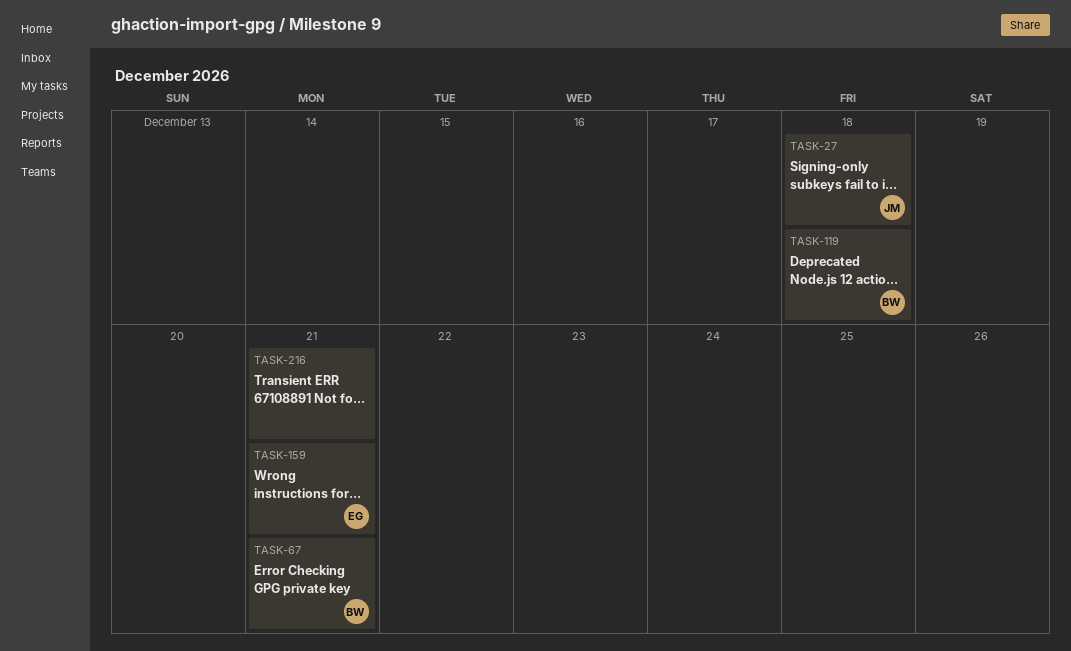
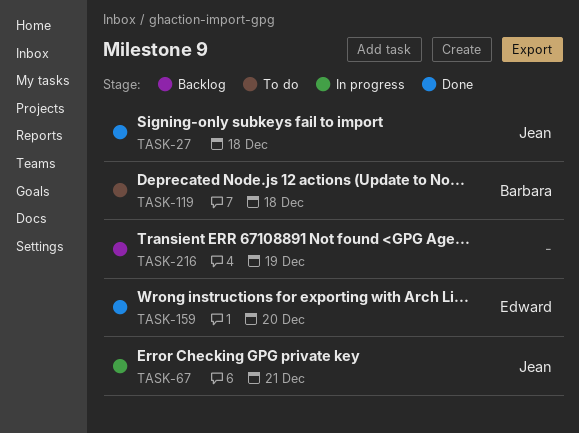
TASK-67, owner: Barbara -> Jean
TASK-159, due: Dec 21 -> Dec 20
TASK-216, due: Dec 21 -> Dec 19

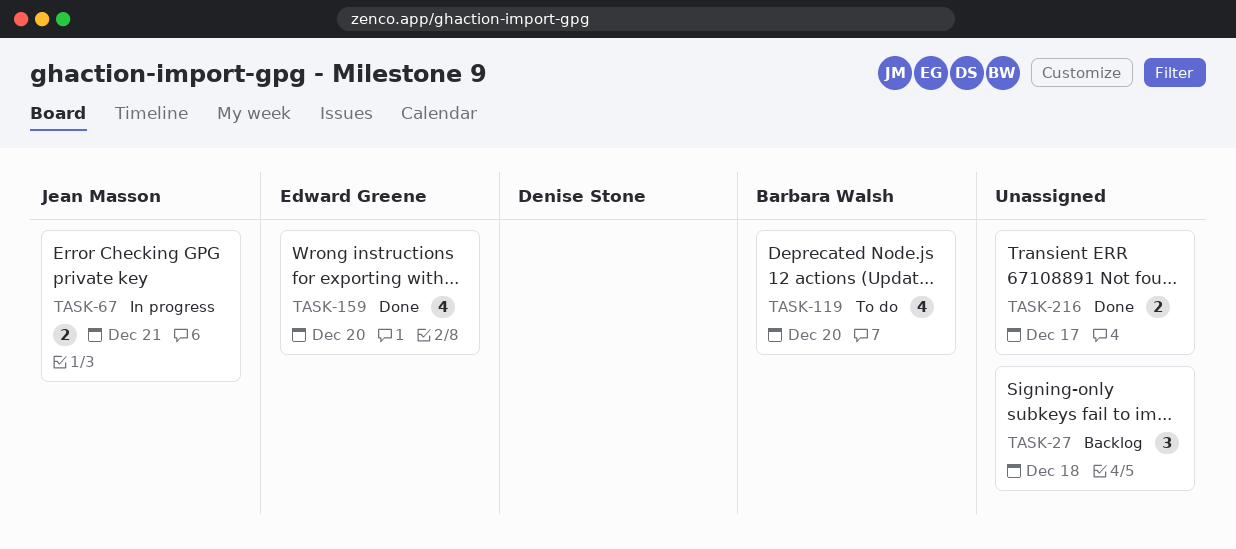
TASK-27, status: Done -> Backlog
TASK-27, owner: Jean Masson -> none
TASK-119, due: Dec 18 -> Dec 20
TASK-216, status: Backlog -> Done
TASK-216, due: Dec 19 -> Dec 17

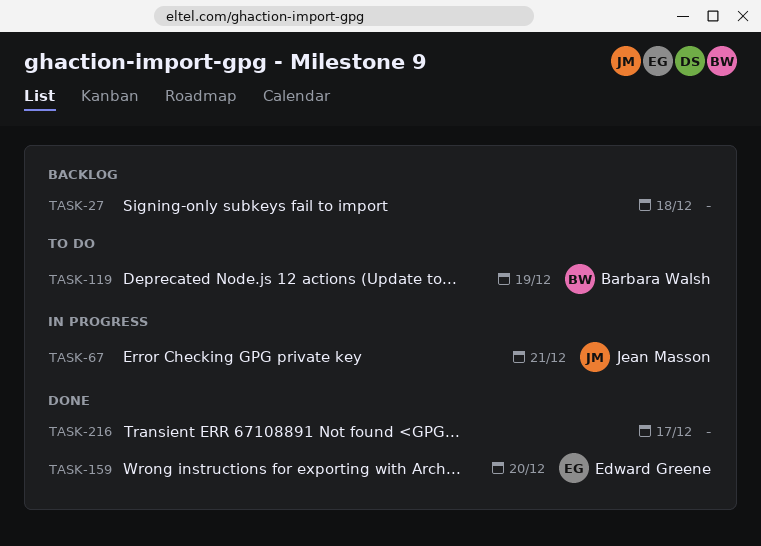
TASK-119, due: Dec 20 -> Dec 19

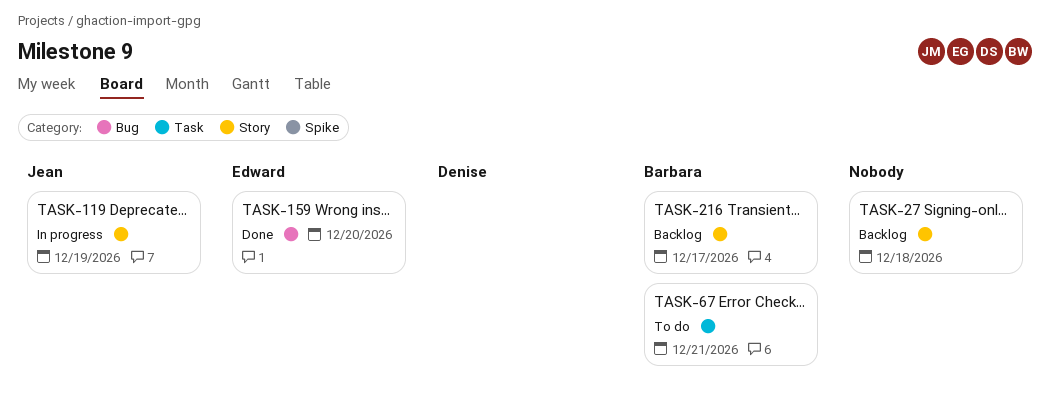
TASK-67, status: In progress -> To do
TASK-67, owner: Jean Masson -> Barbara Walsh
TASK-119, status: To do -> In progress
TASK-119, owner: Barbara Walsh -> Jean Masson
TASK-216, status: Done -> Backlog
TASK-216, owner: none -> Barbara Walsh

